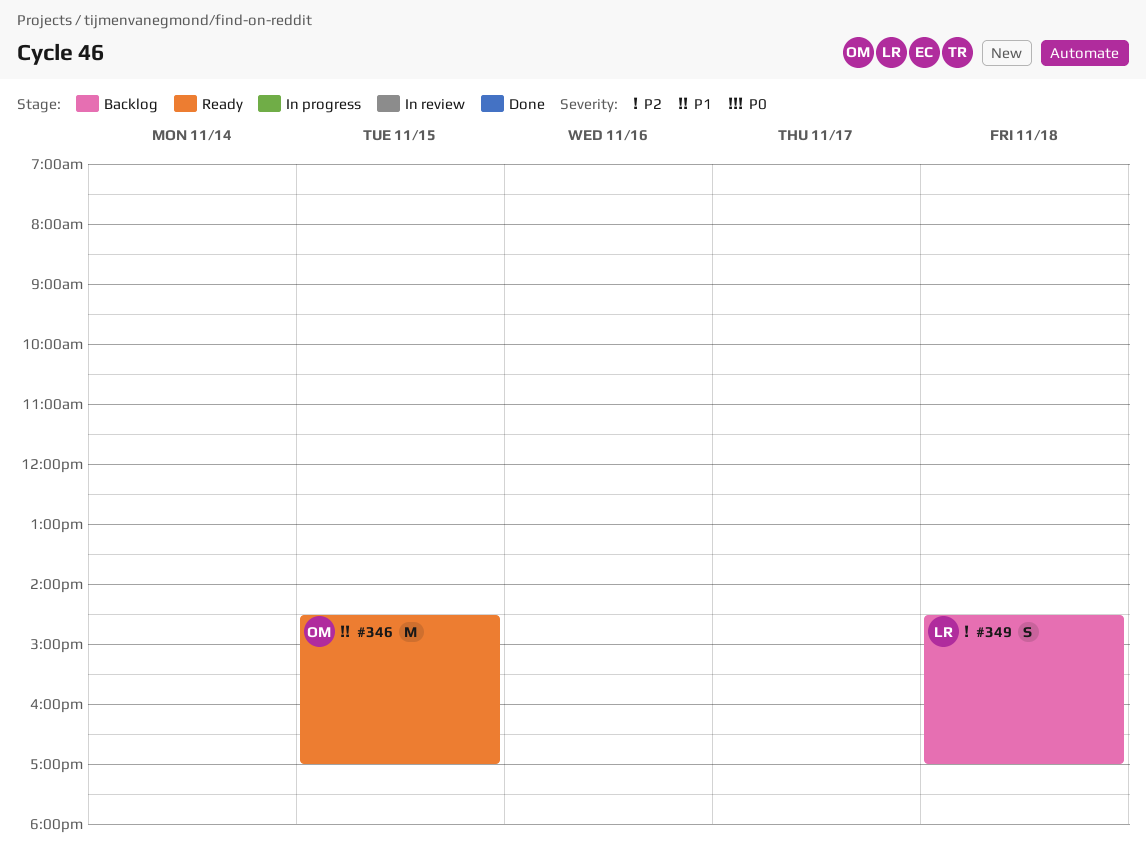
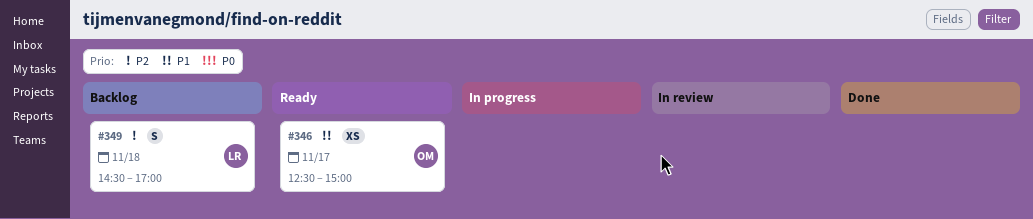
#346, estimate: M -> XS
#346, day: Nov 15 -> Nov 17
#346, begins: 14:30 -> 12:30
#346, ends: 17:00 -> 15:00

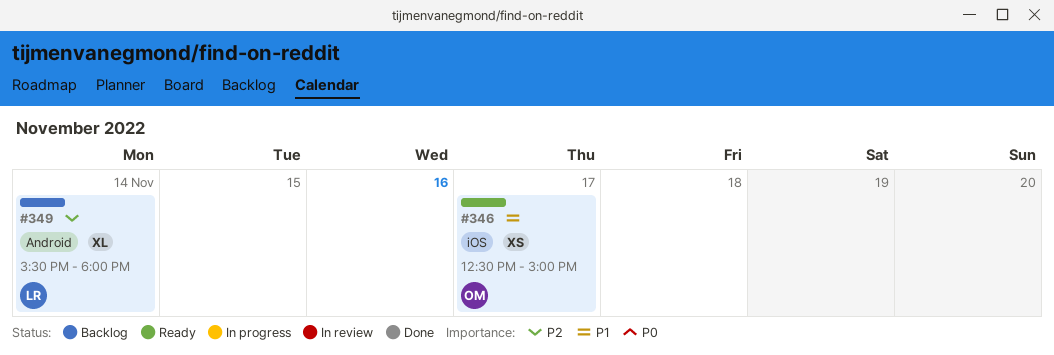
#349, estimate: S -> XL
#349, day: Nov 18 -> Nov 14
#349, begins: 14:30 -> 15:30
#349, ends: 17:00 -> 18:00

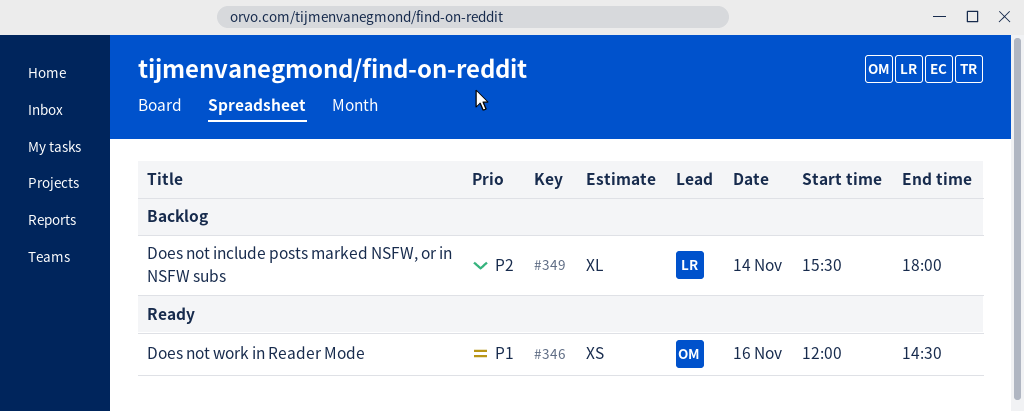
#346, day: Nov 17 -> Nov 16
#346, begins: 12:30 -> 12:00
#346, ends: 15:00 -> 14:30

